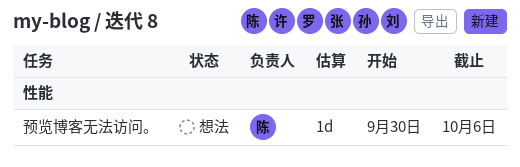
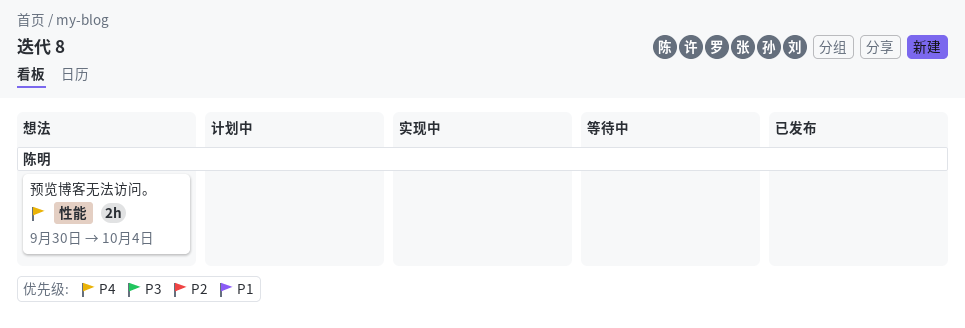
预览博客无法访问。, estimate: 1d -> 2h
预览博客无法访问。, due: Oct 6 -> Oct 4

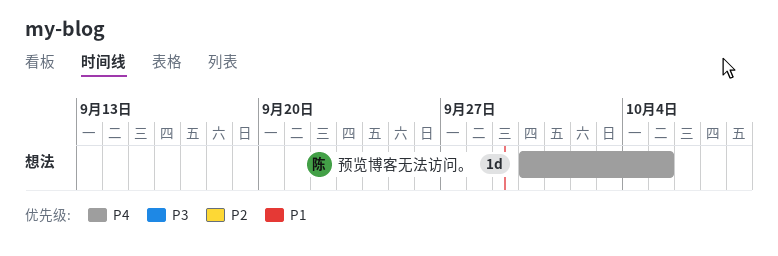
预览博客无法访问。, estimate: 2h -> 1d
预览博客无法访问。, due: Oct 4 -> Oct 5

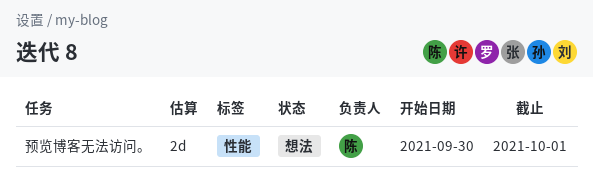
预览博客无法访问。, estimate: 1d -> 2d
预览博客无法访问。, due: Oct 5 -> Oct 1

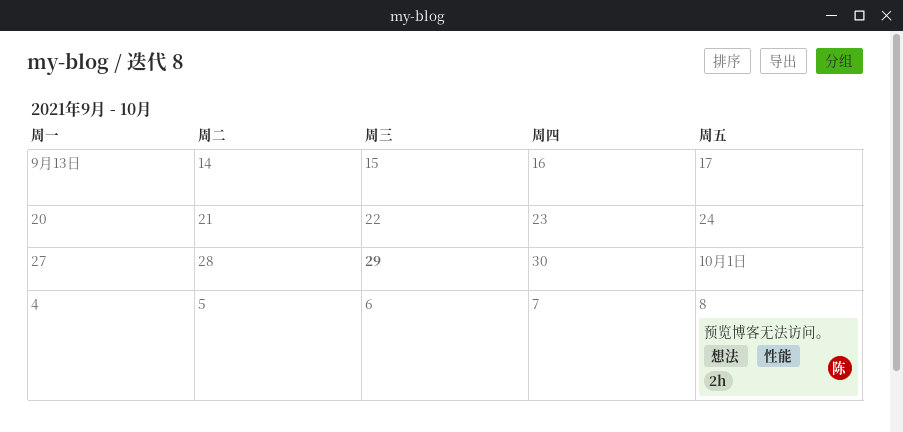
预览博客无法访问。, estimate: 2d -> 2h
预览博客无法访问。, due: Oct 1 -> Oct 8

